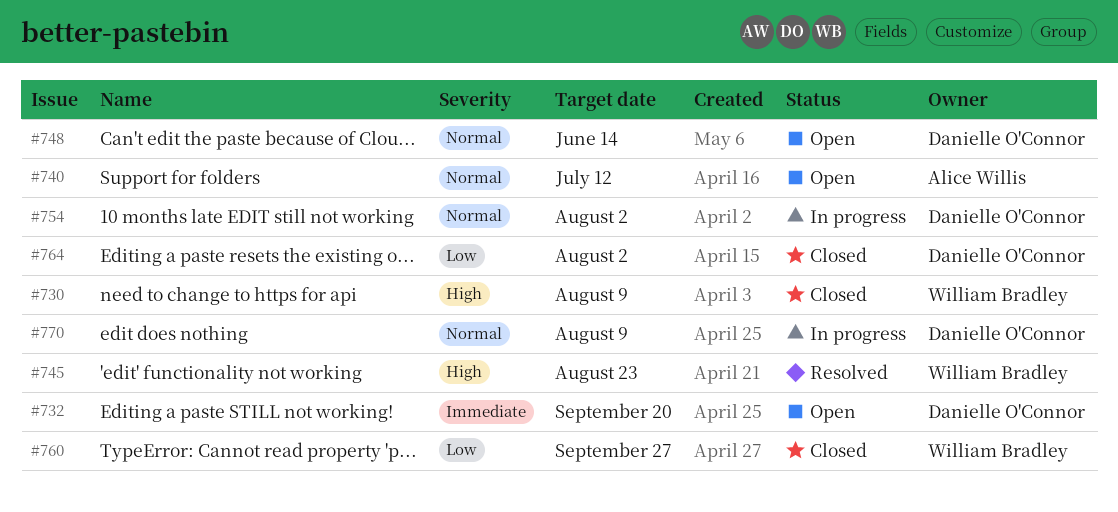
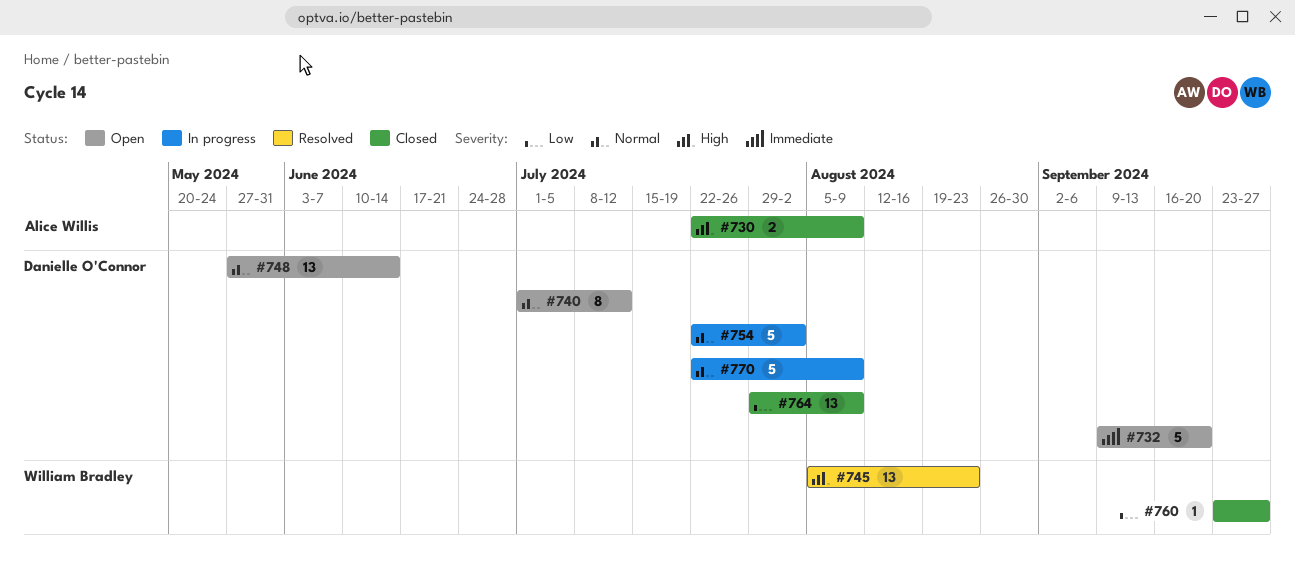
#730, owner: William Bradley -> Alice Willis
#740, owner: Alice Willis -> Danielle O'Connor
#764, due: Aug 2 -> Aug 9

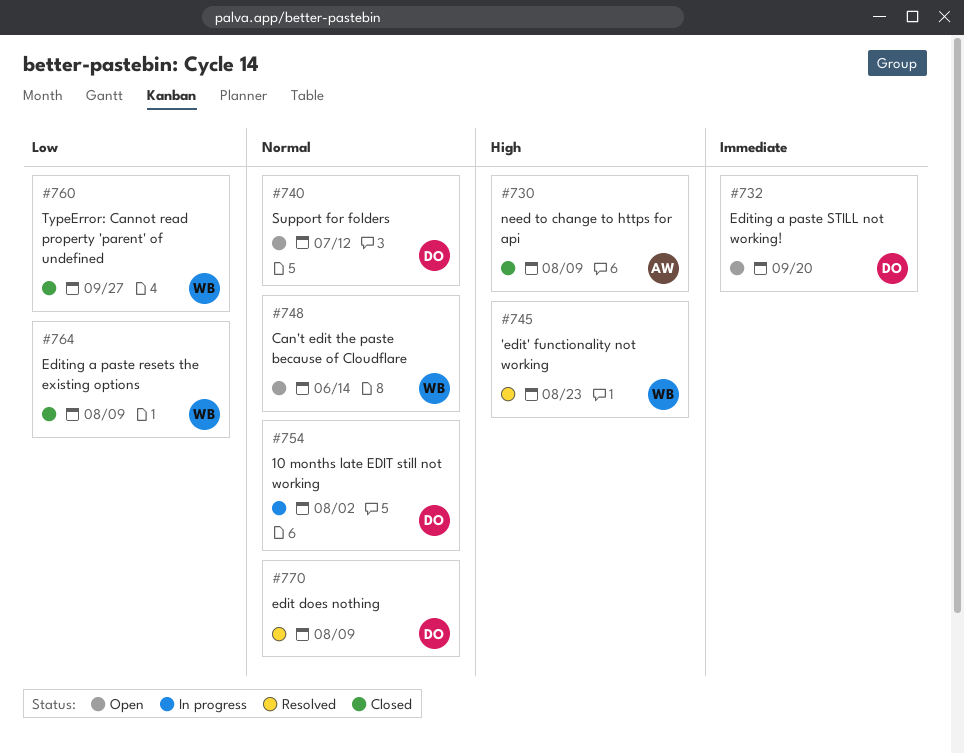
#748, owner: Danielle O'Connor -> William Bradley
#764, owner: Danielle O'Connor -> William Bradley
#770, status: In progress -> Resolved

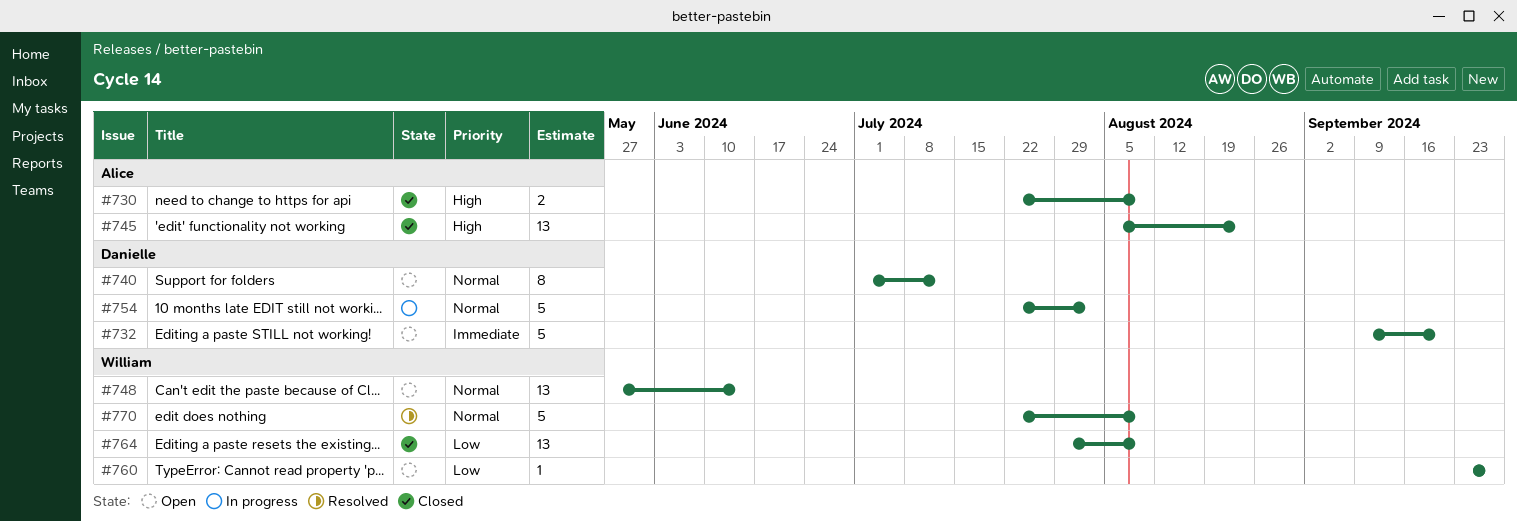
#745, status: Resolved -> Closed
#745, owner: William -> Alice
#760, status: Closed -> Open
#770, owner: Danielle -> William

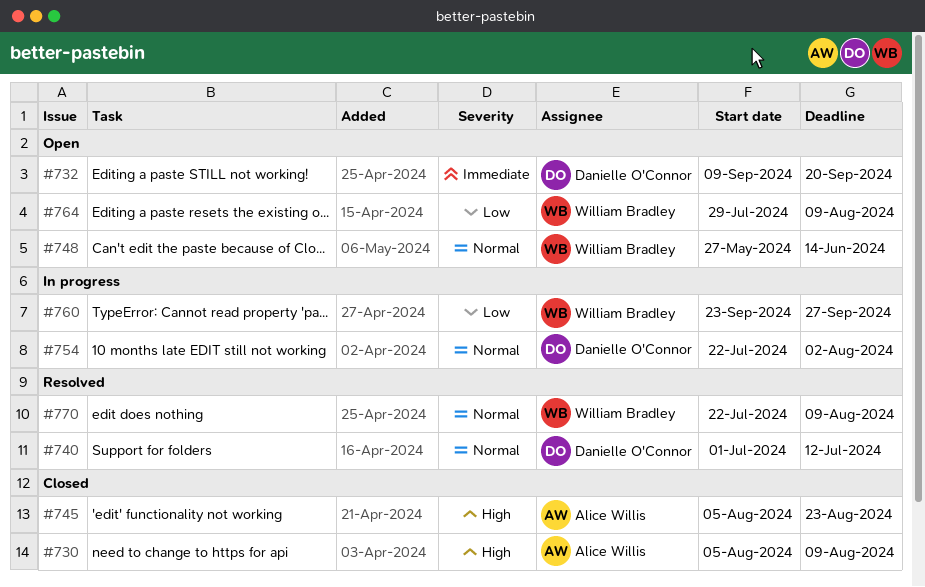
#730, start: Jul 22 -> Aug 5
#740, status: Open -> Resolved
#760, status: Open -> In progress
#764, status: Closed -> Open

